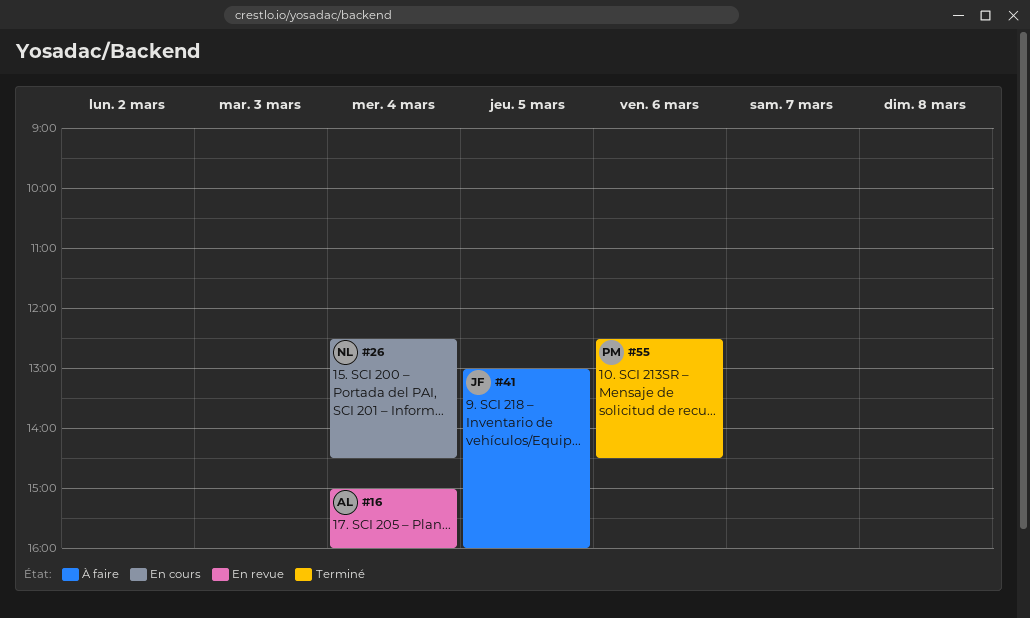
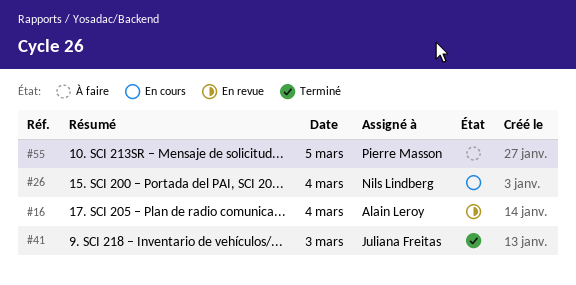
#41, status: À faire -> Terminé
#41, day: Mar 5 -> Mar 3
#55, status: Terminé -> À faire
#55, day: Mar 6 -> Mar 5

